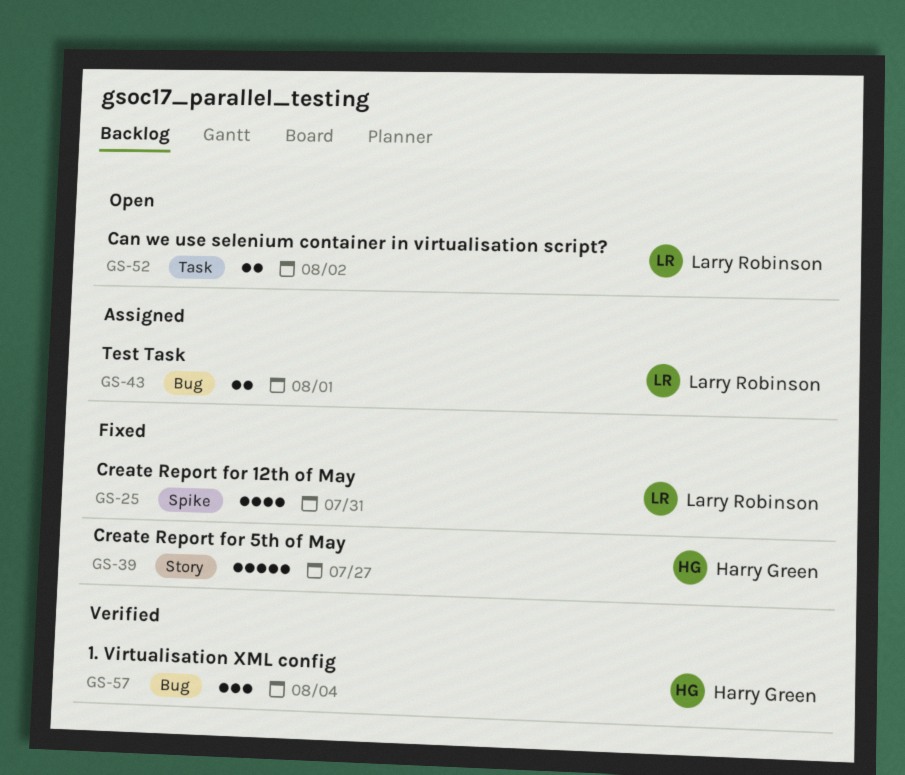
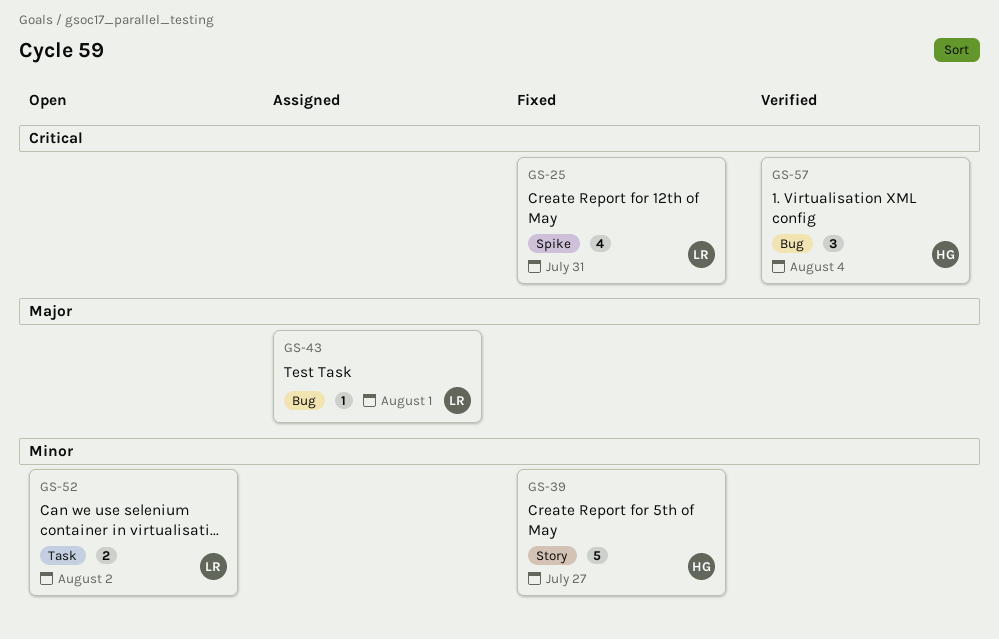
GS-43, estimate: 2 -> 1

